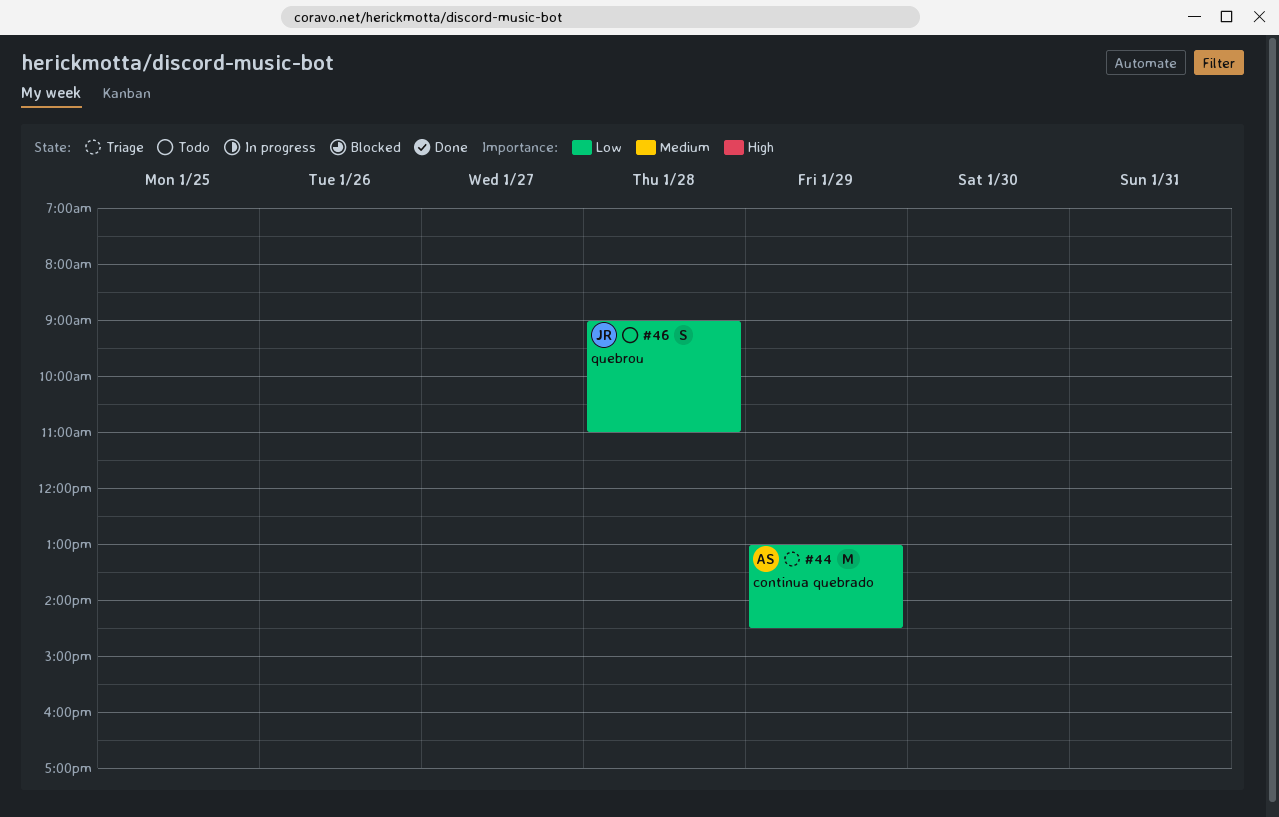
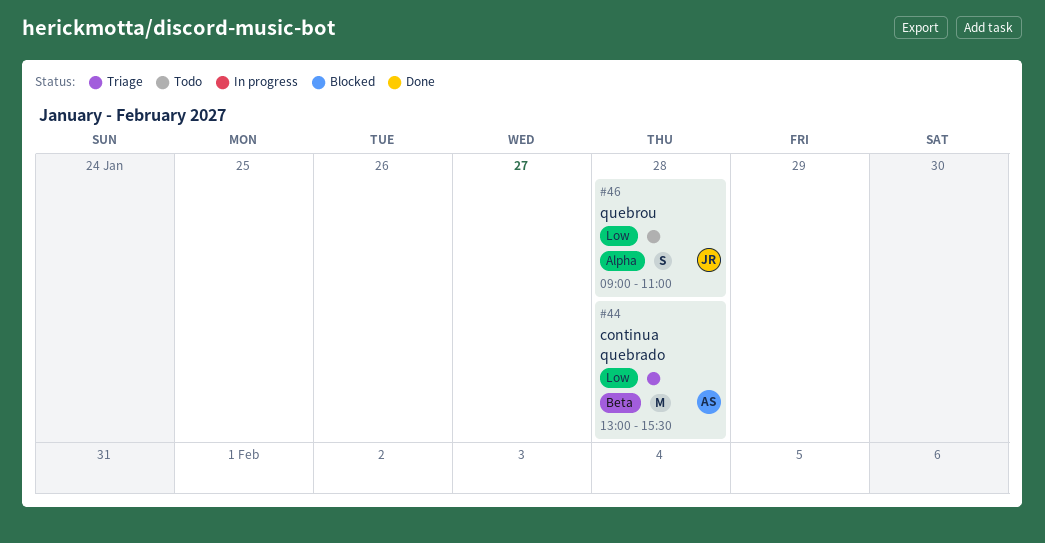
#44, day: Jan 29 -> Jan 28
#44, ends: 14:30 -> 15:30

